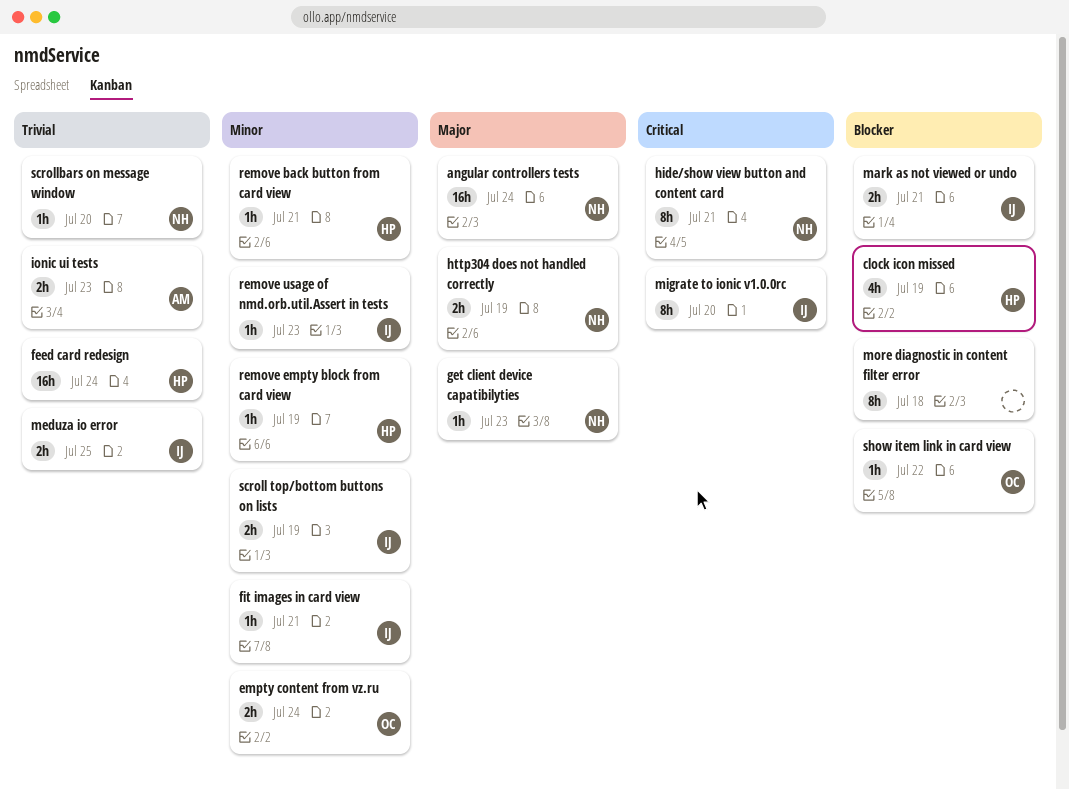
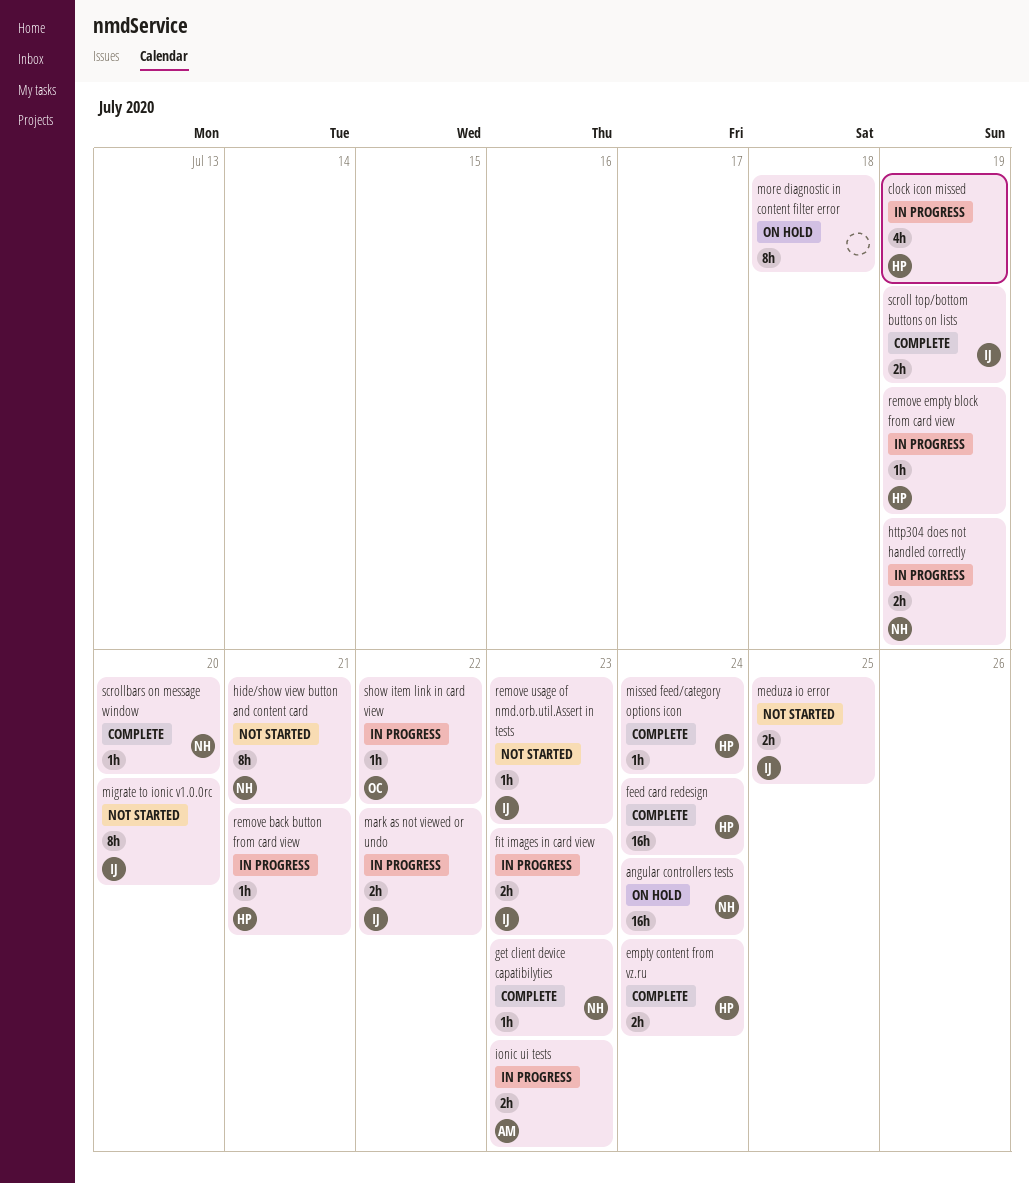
empty content from vz.ru, owner: OC -> HP
fit images in card view, estimate: 1h -> 2h
fit images in card view, due: Jul 21 -> Jul 23
mark as not viewed or undo, due: Jul 21 -> Jul 22
missed feed/category options icon: none -> present

